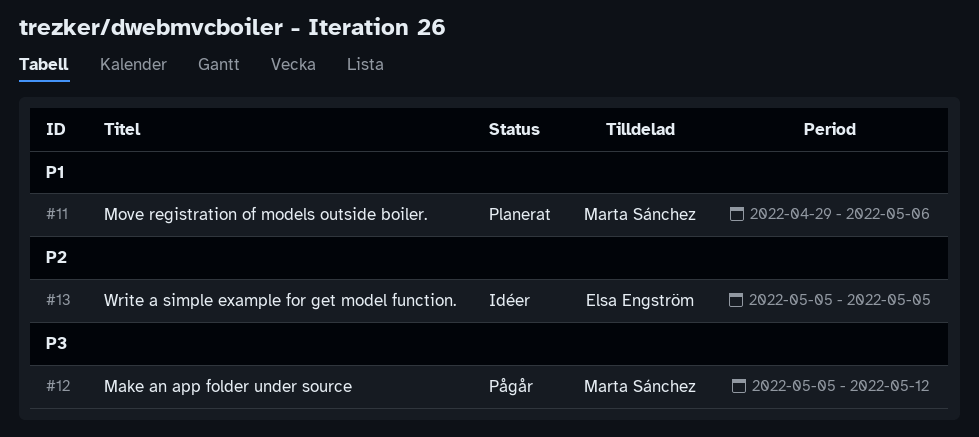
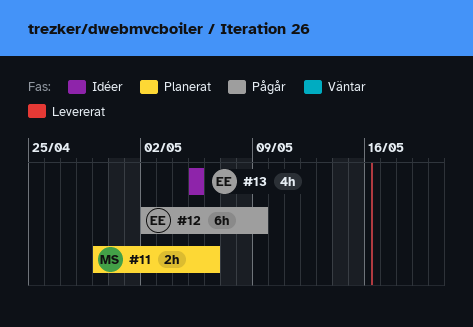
#12, owner: Marta Sánchez -> Elsa Engström
#12, start: May 5 -> May 2
#12, due: May 12 -> May 9

